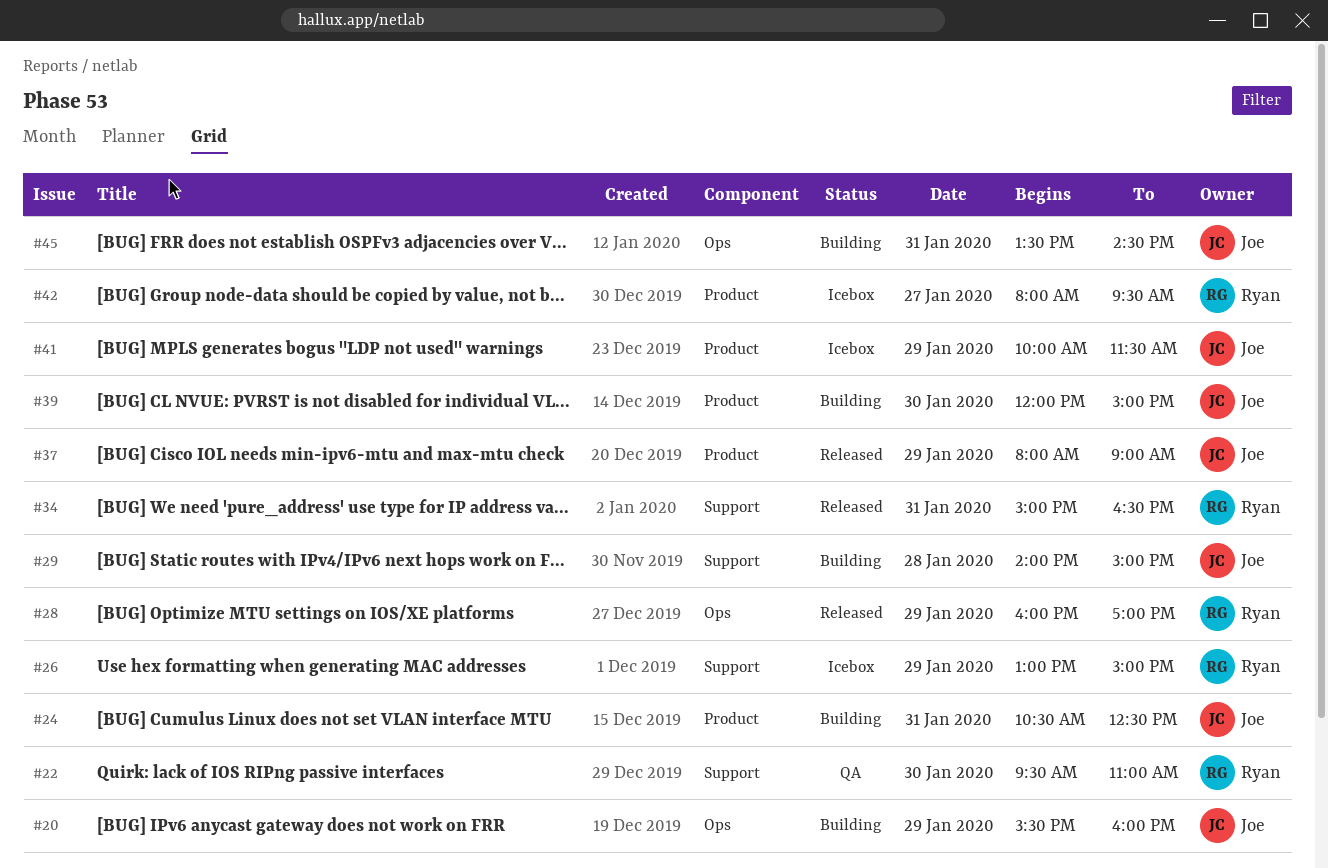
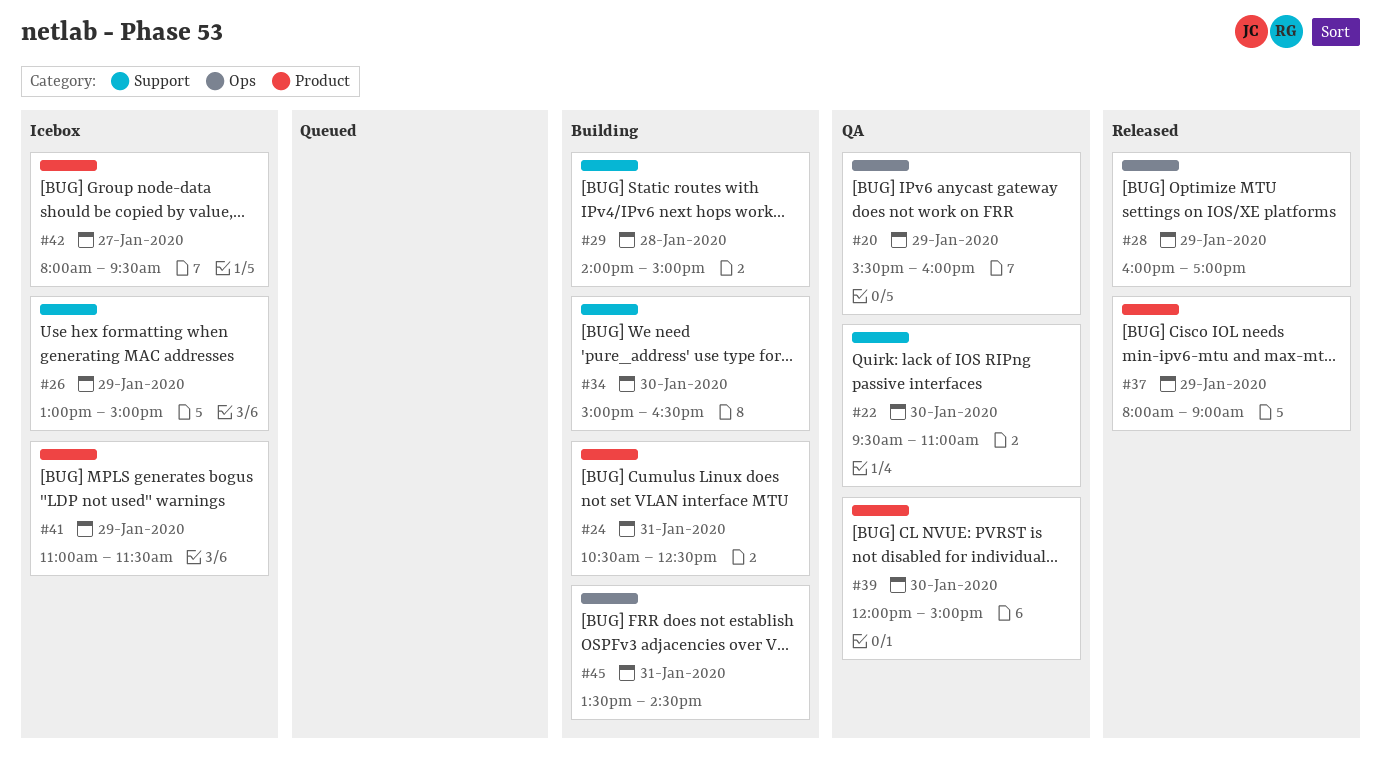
#20, status: Building -> QA
#34, status: Released -> Building
#34, day: Jan 31 -> Jan 30
#39, status: Building -> QA
#41, begins: 10:00 -> 11:00

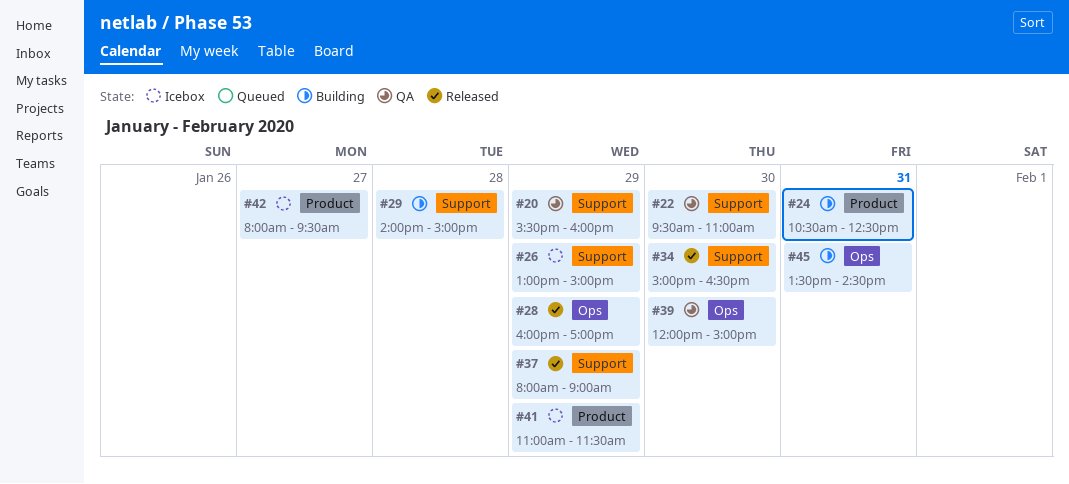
#20, label: Ops -> Support
#34, status: Building -> Released
#37, label: Product -> Support
#39, label: Product -> Ops

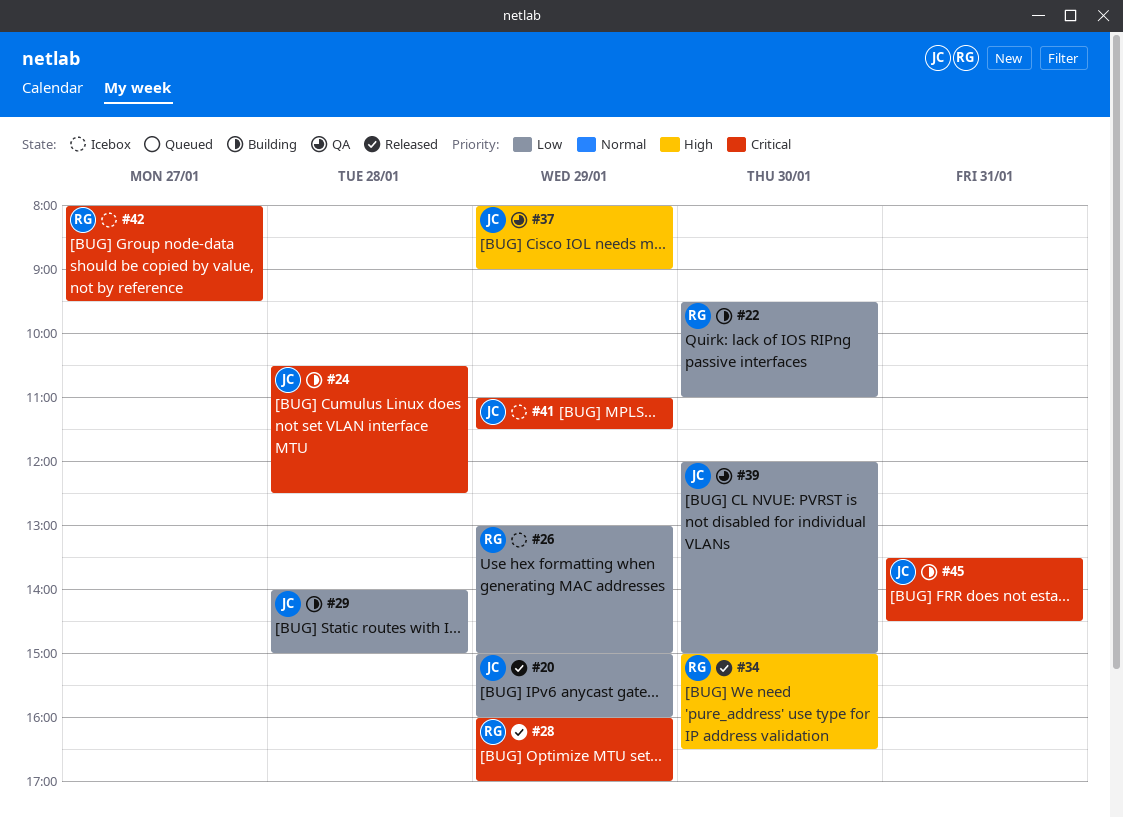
#20, status: QA -> Released
#20, begins: 15:30 -> 15:00
#22, status: QA -> Building
#24, day: Jan 31 -> Jan 28
#37, status: Released -> QA

